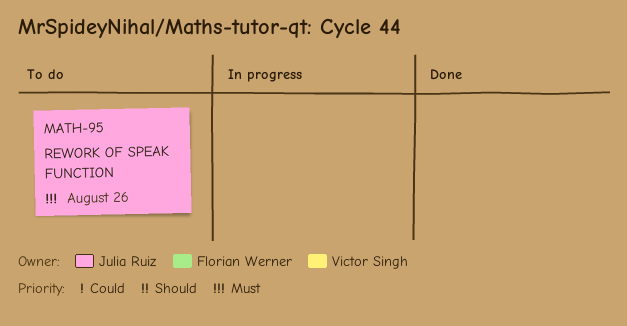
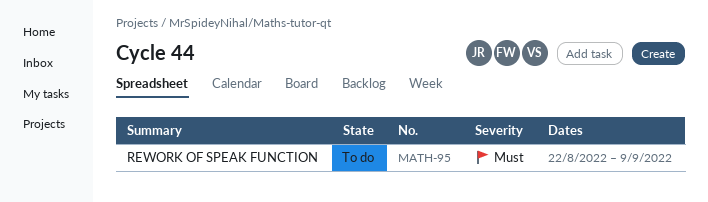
MATH-95, due: Aug 26 -> Sep 9

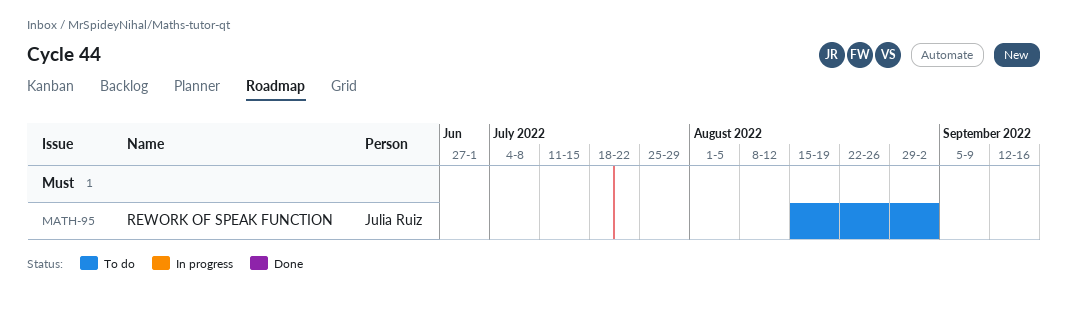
MATH-95, start: Aug 22 -> Aug 15
MATH-95, due: Sep 9 -> Sep 2

